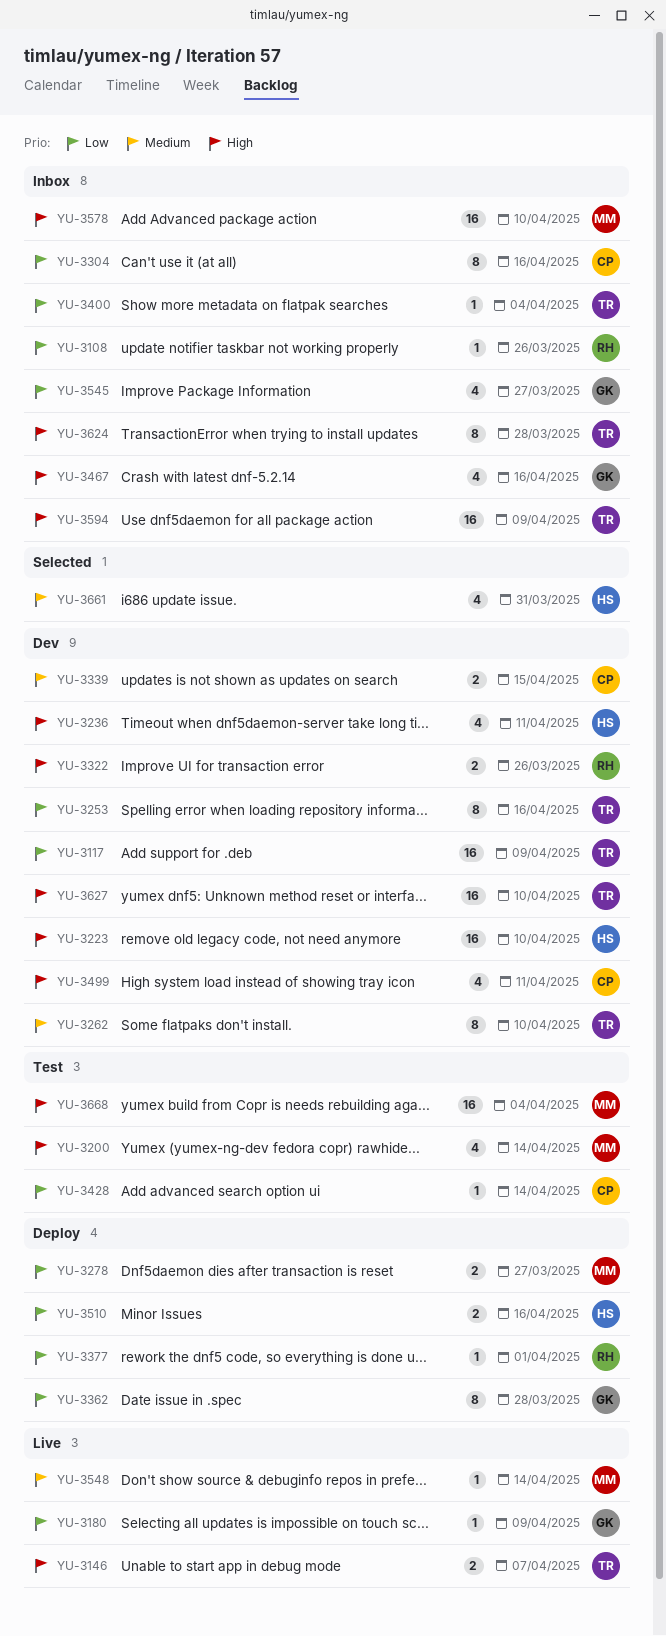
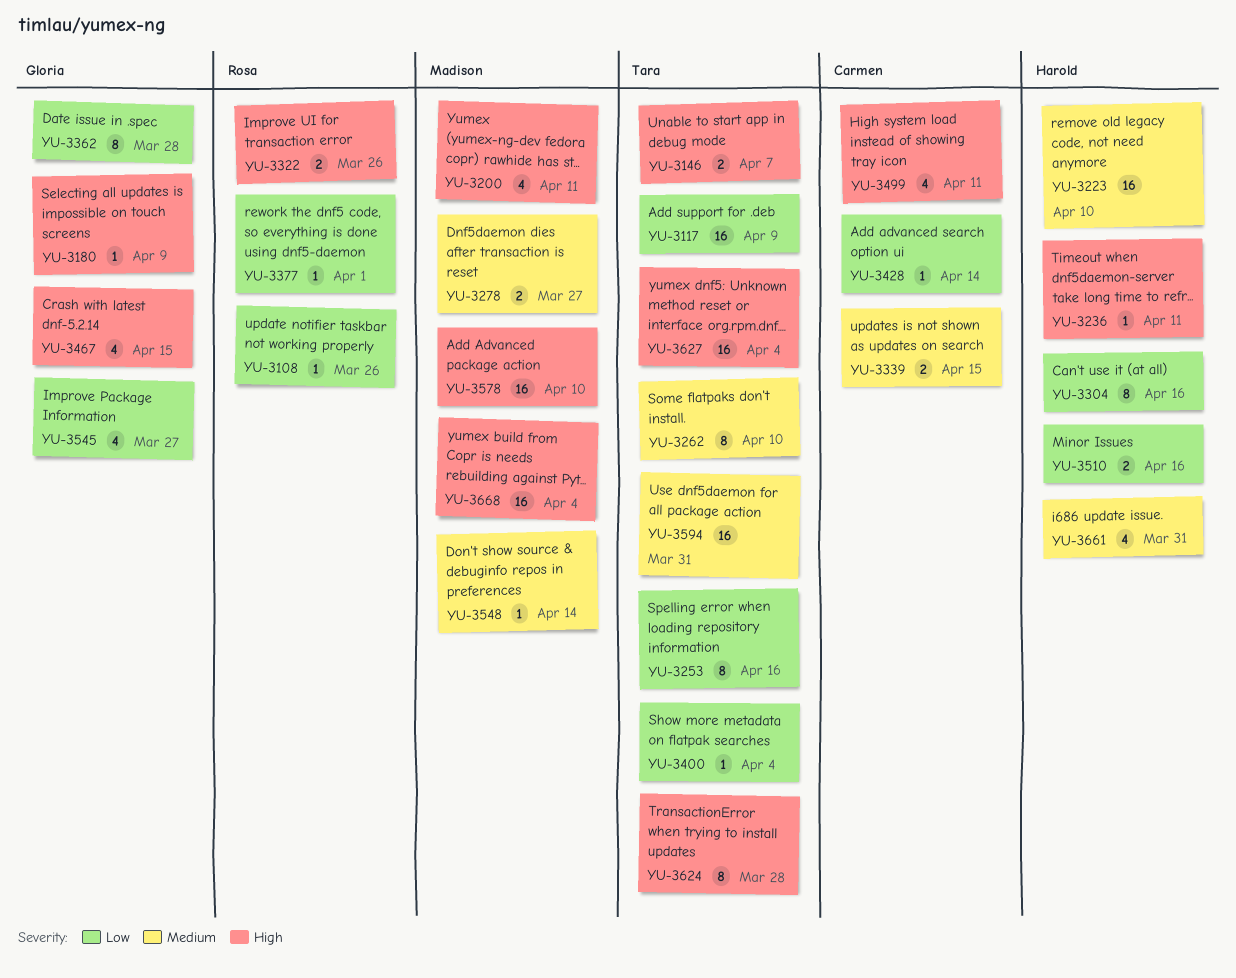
YU-3180, priority: Low -> High
YU-3200, due: Apr 14 -> Apr 11
YU-3223, priority: High -> Medium
YU-3236, estimate: 4 -> 1
YU-3278, priority: Low -> Medium
YU-3304, owner: Carmen -> Harold
YU-3467, due: Apr 16 -> Apr 15
YU-3594, priority: High -> Medium
YU-3594, due: Apr 9 -> Mar 31
YU-3627, due: Apr 10 -> Apr 4

